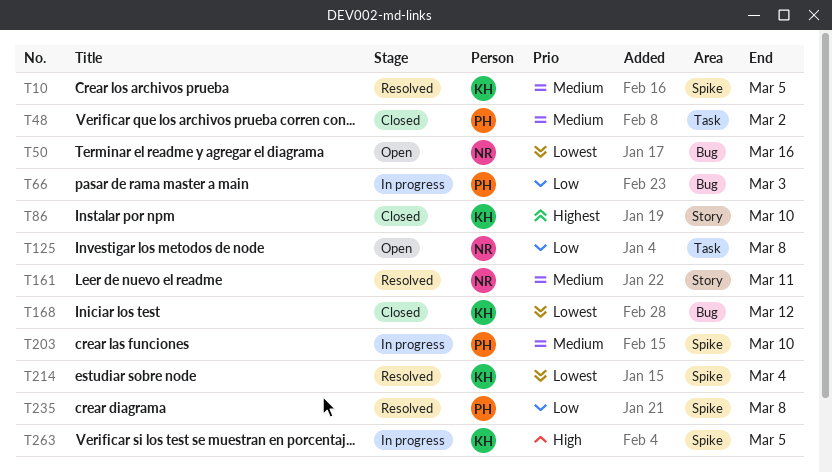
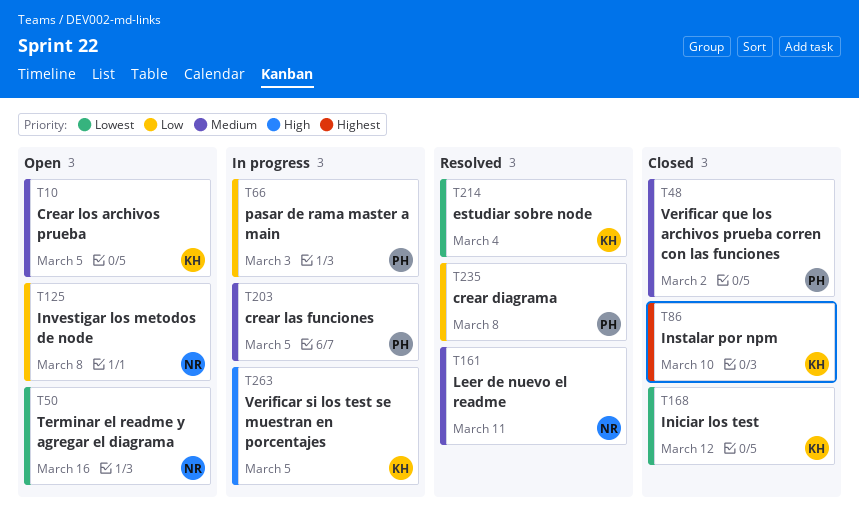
T10, status: Resolved -> Open
T203, due: Mar 10 -> Mar 5

